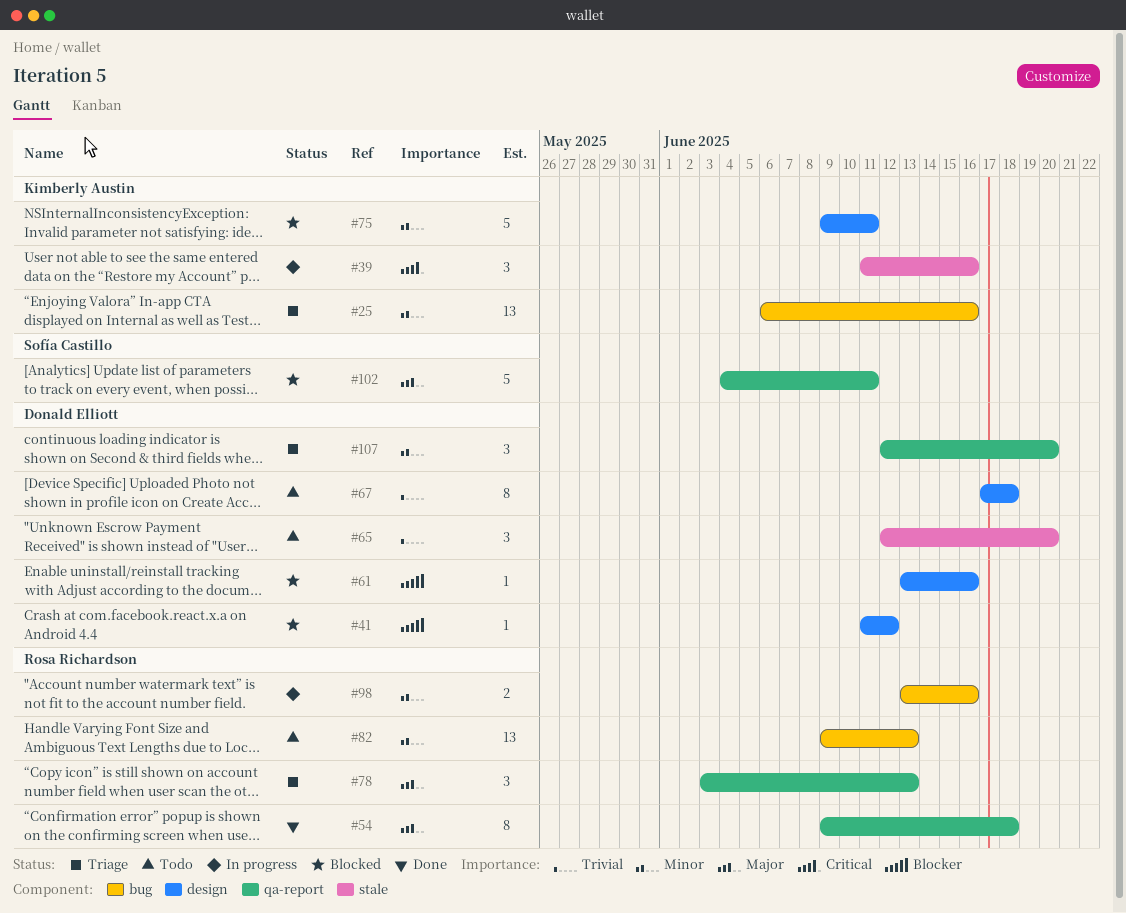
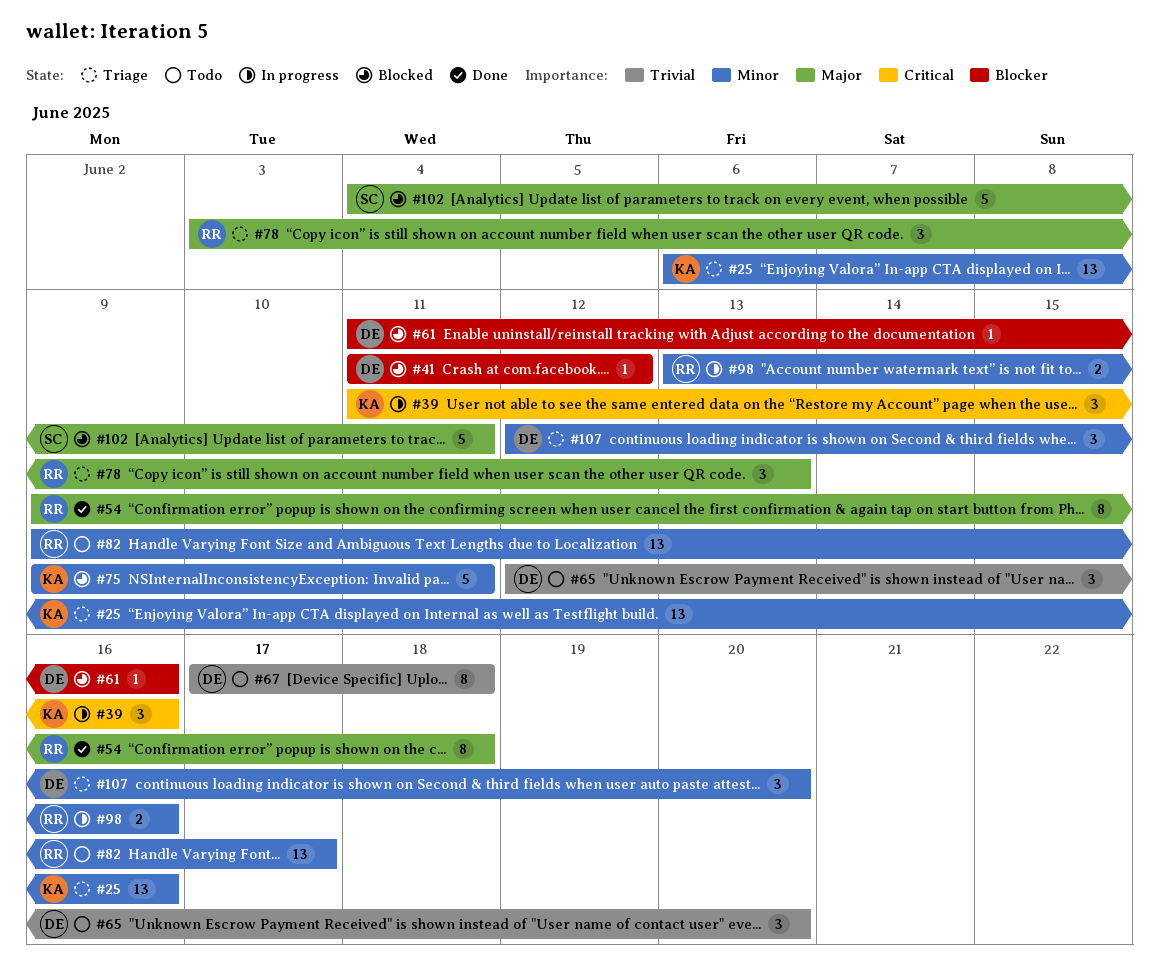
#61, start: Jun 13 -> Jun 11
#82, due: Jun 13 -> Jun 17

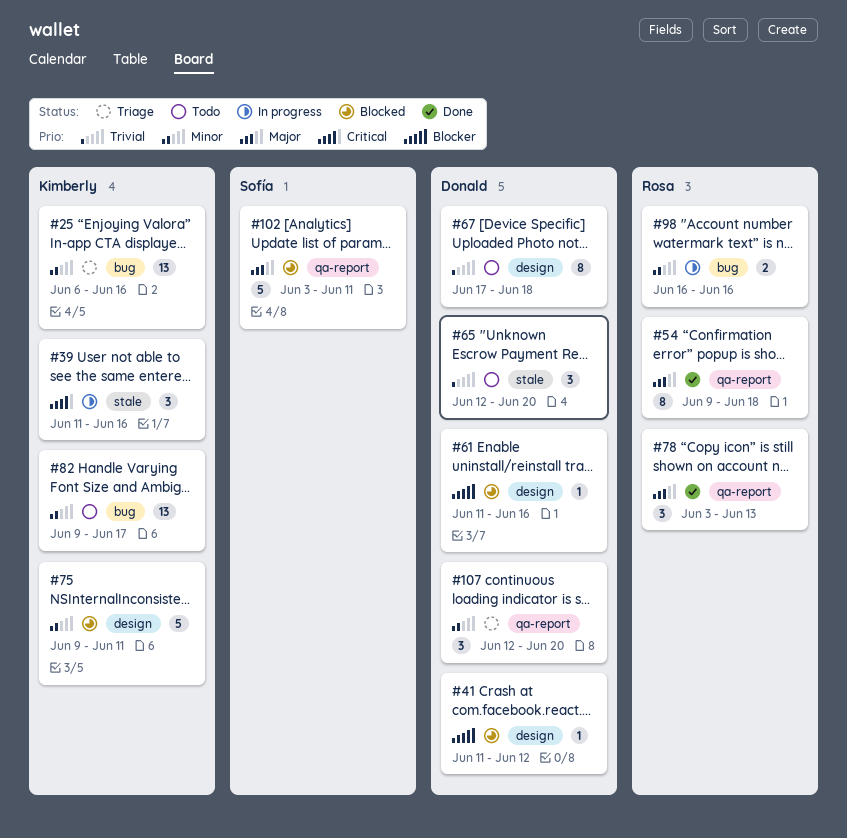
#78, status: Triage -> Done
#82, owner: Rosa -> Kimberly
#98, start: Jun 13 -> Jun 16
#102, start: Jun 4 -> Jun 3

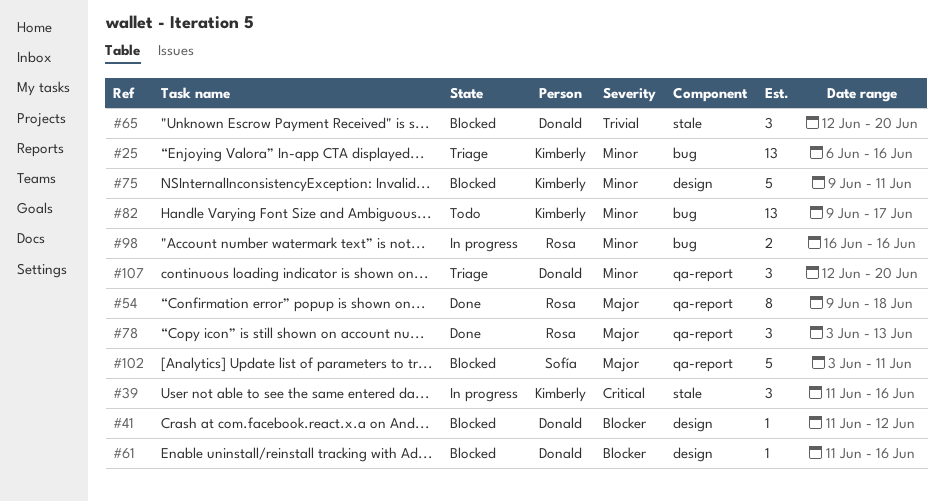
#65, status: Todo -> Blocked
#67: present -> none

